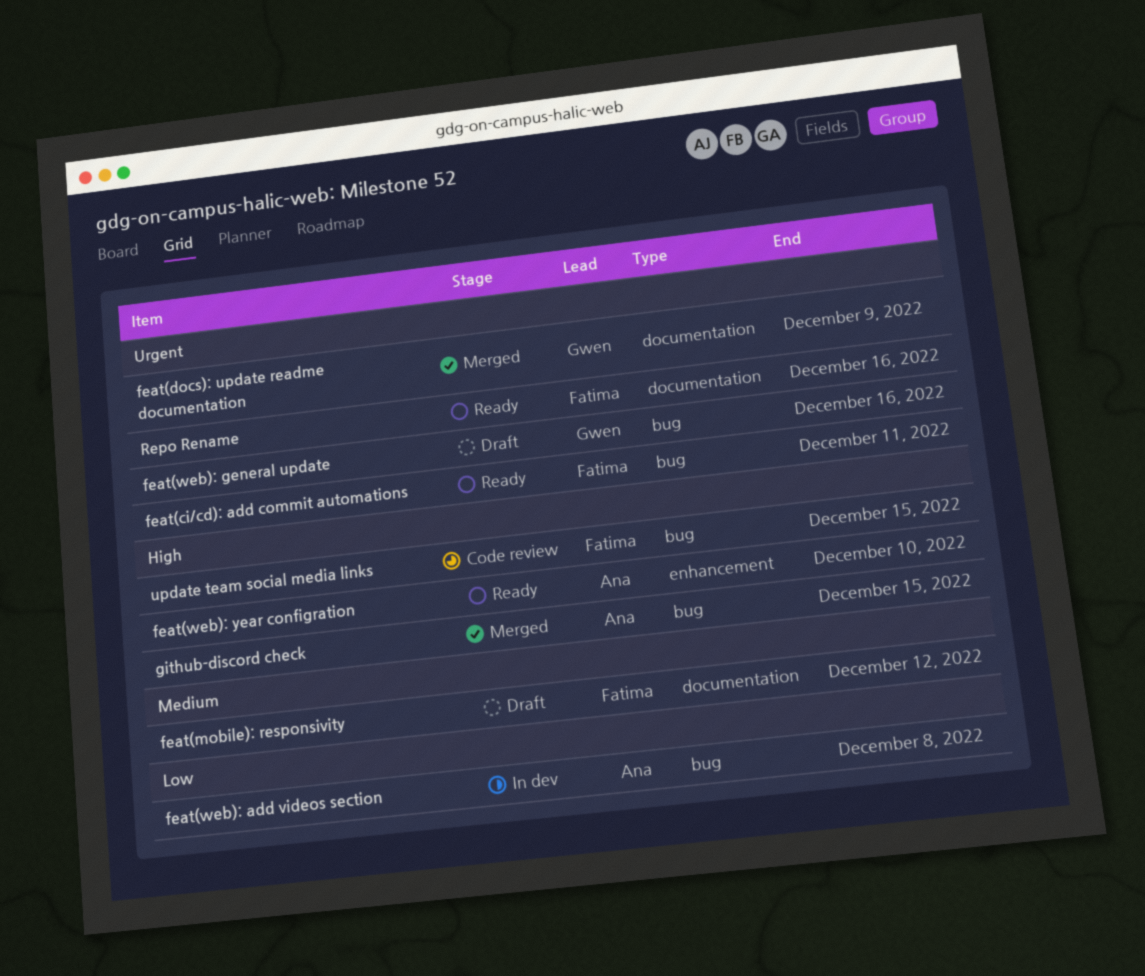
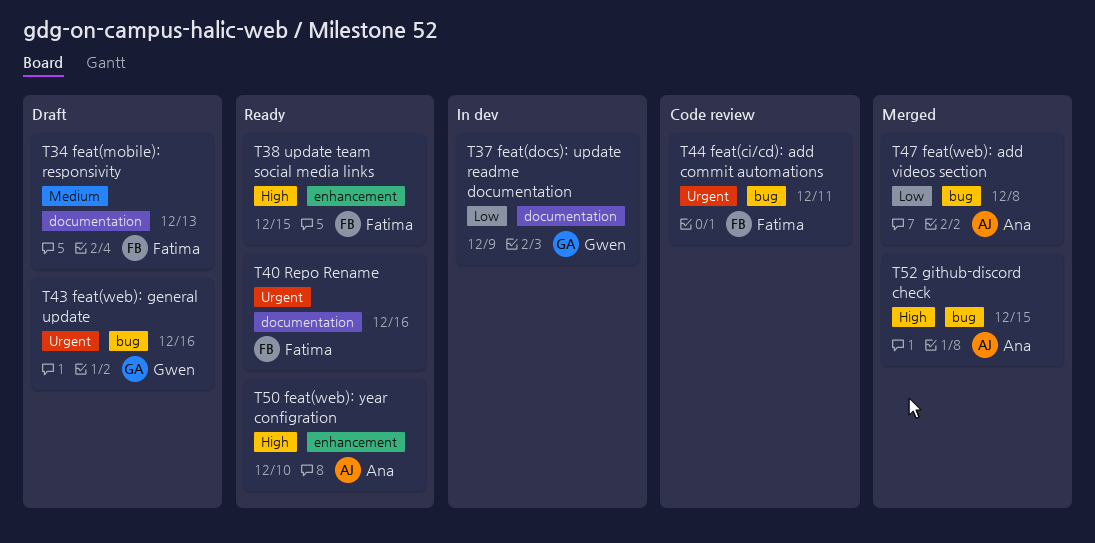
feat(ci/cd): add commit automations, status: Ready -> Code review
feat(docs): update readme documentation, status: Merged -> In dev
feat(docs): update readme documentation, priority: Urgent -> Low
feat(mobile): responsivity, due: Dec 12 -> Dec 13
feat(web): add videos section, status: In dev -> Merged
update team social media links, status: Code review -> Ready
update team social media links, label: bug -> enhancement

